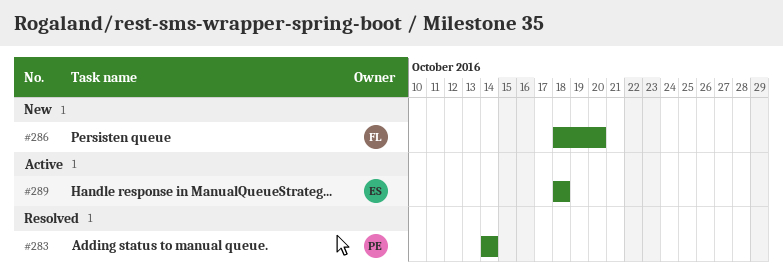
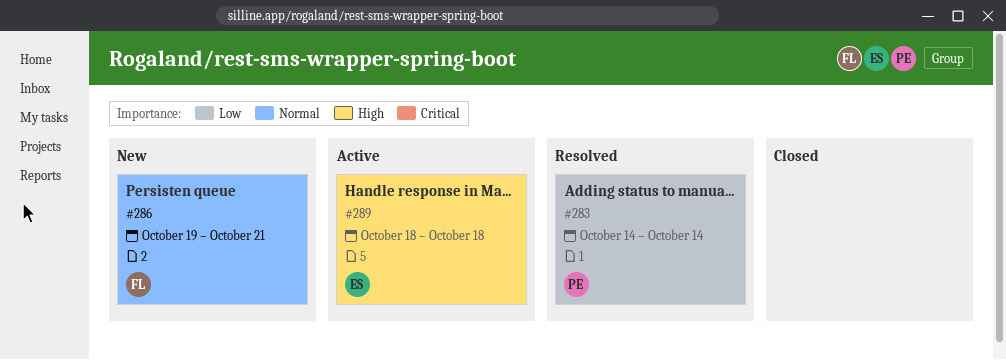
#286, start: Oct 18 -> Oct 19
#286, due: Oct 20 -> Oct 21

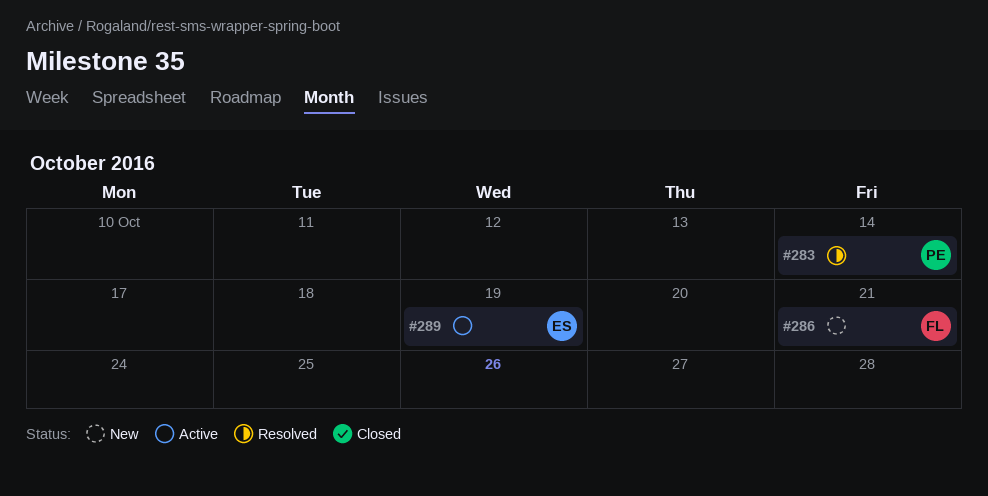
#289, due: Oct 18 -> Oct 19

